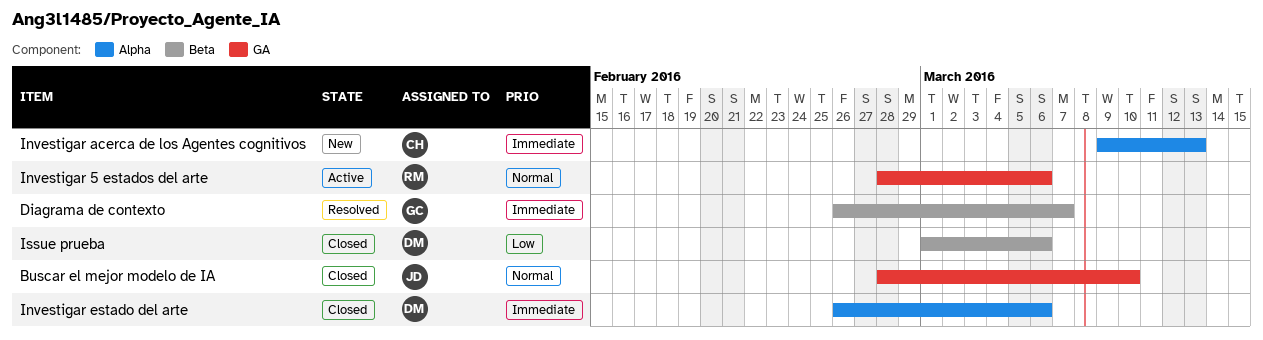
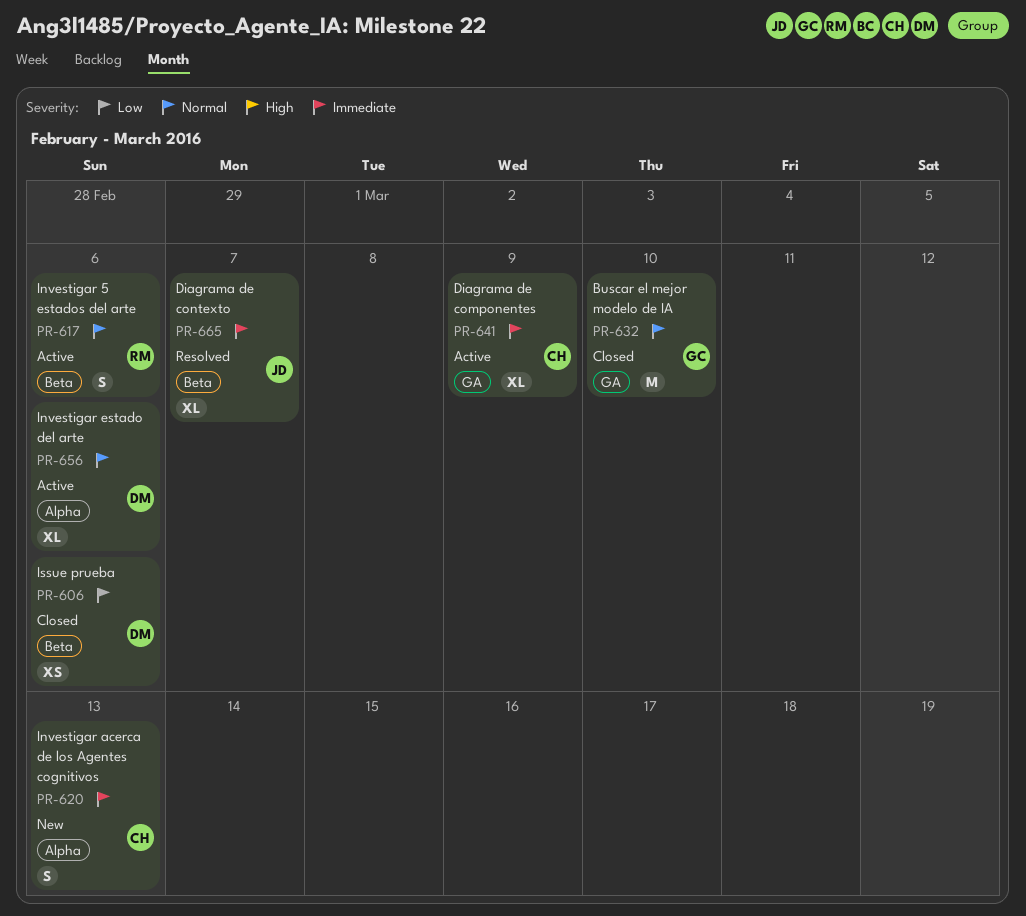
Buscar el mejor modelo de IA, owner: JD -> GC
Diagrama de componentes: none -> present
Diagrama de contexto, owner: GC -> JD
Investigar 5 estados del arte, label: GA -> Beta
Investigar estado del arte, status: Closed -> Active
Investigar estado del arte, priority: Immediate -> Normal

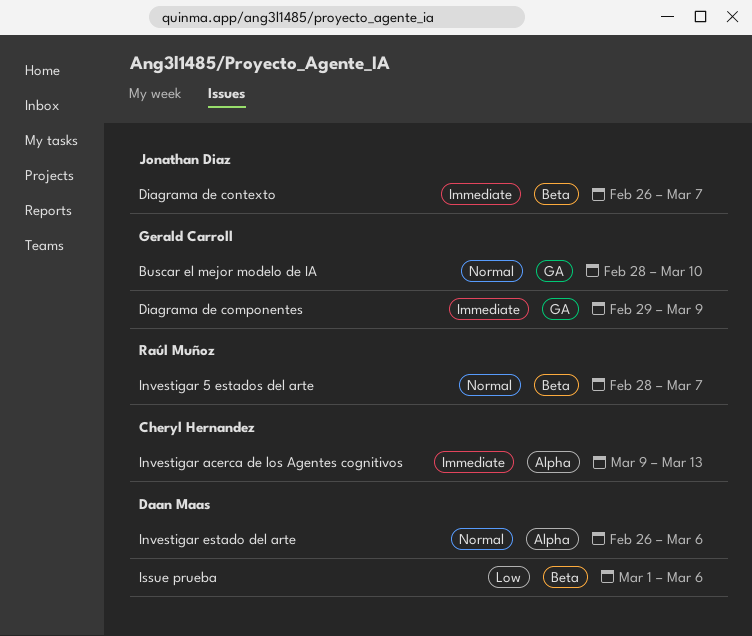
Diagrama de componentes, owner: Cheryl Hernandez -> Gerald Carroll
Investigar 5 estados del arte, due: Mar 6 -> Mar 7

